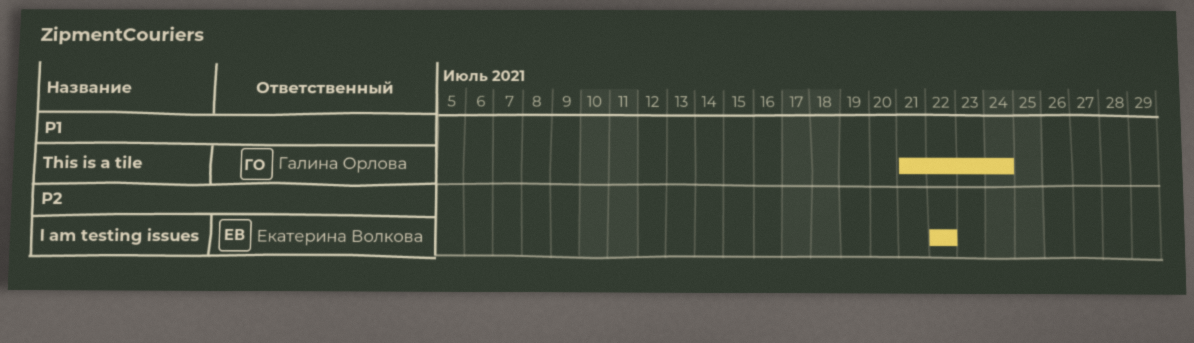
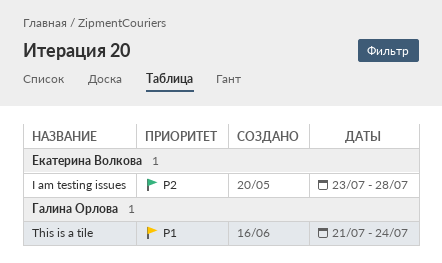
I am testing issues, start: Jul 22 -> Jul 23
I am testing issues, due: Jul 22 -> Jul 28

